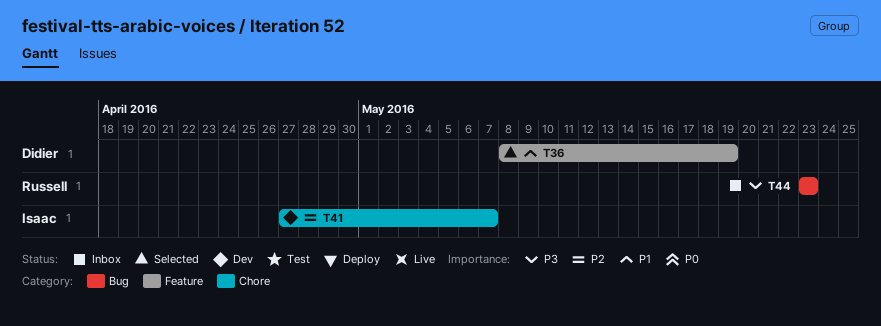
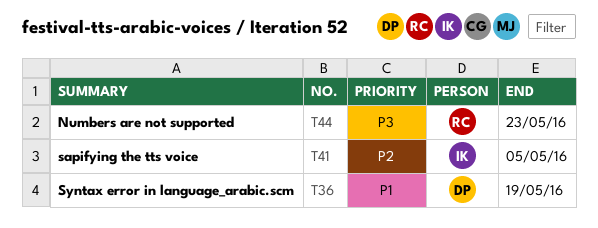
T41, due: May 7 -> May 5

